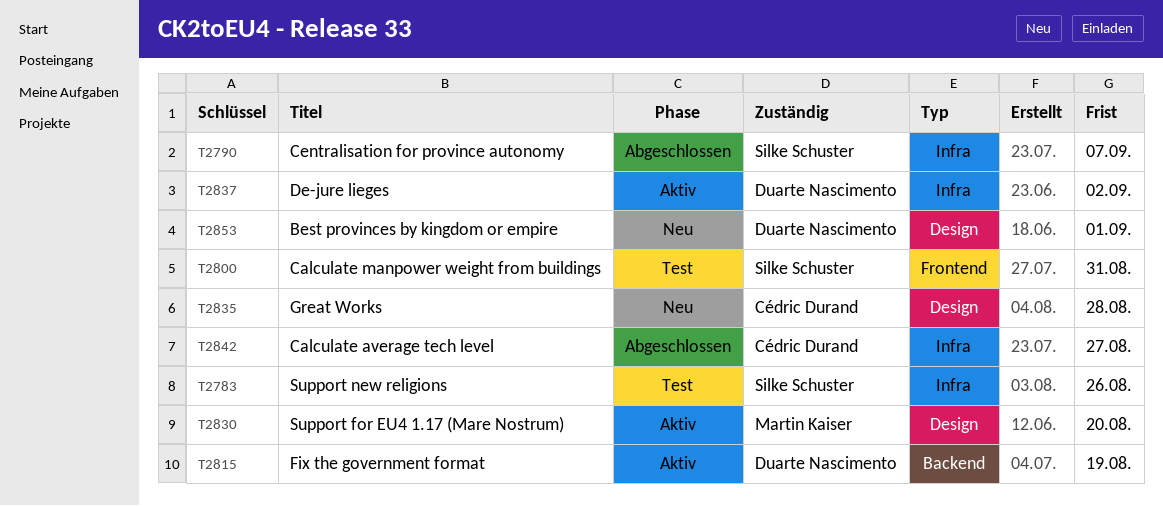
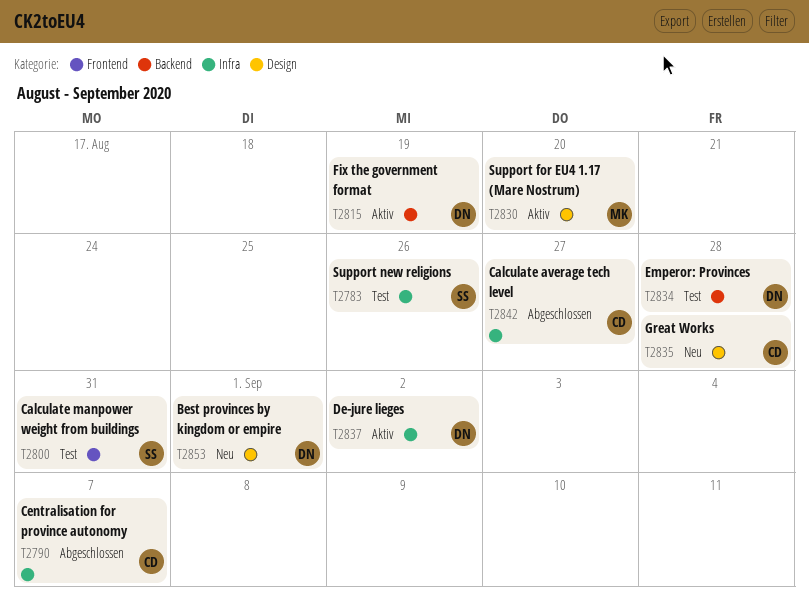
T2790, owner: Silke Schuster -> Cédric Durand
T2834: none -> present

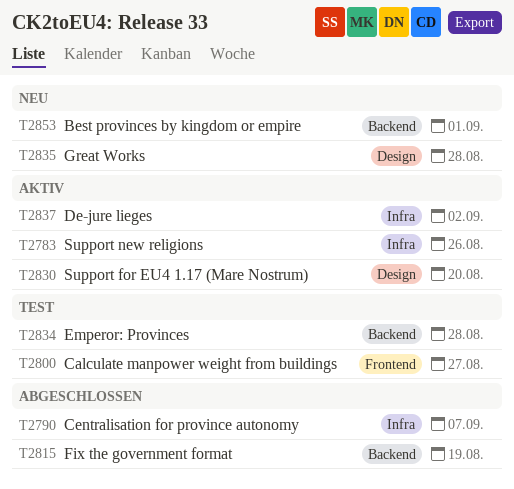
T2783, status: Test -> Aktiv
T2800, due: Aug 31 -> Aug 27
T2815, status: Aktiv -> Abgeschlossen
T2842: present -> none
T2853, label: Design -> Backend

